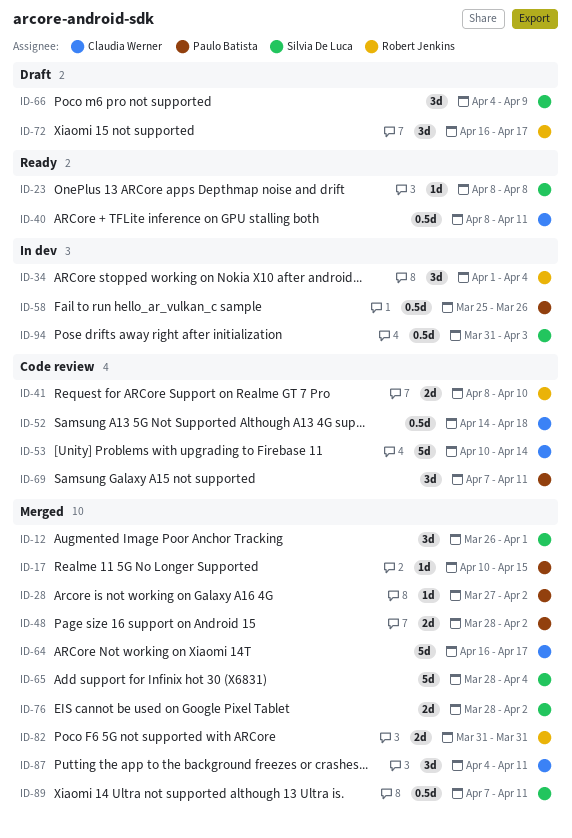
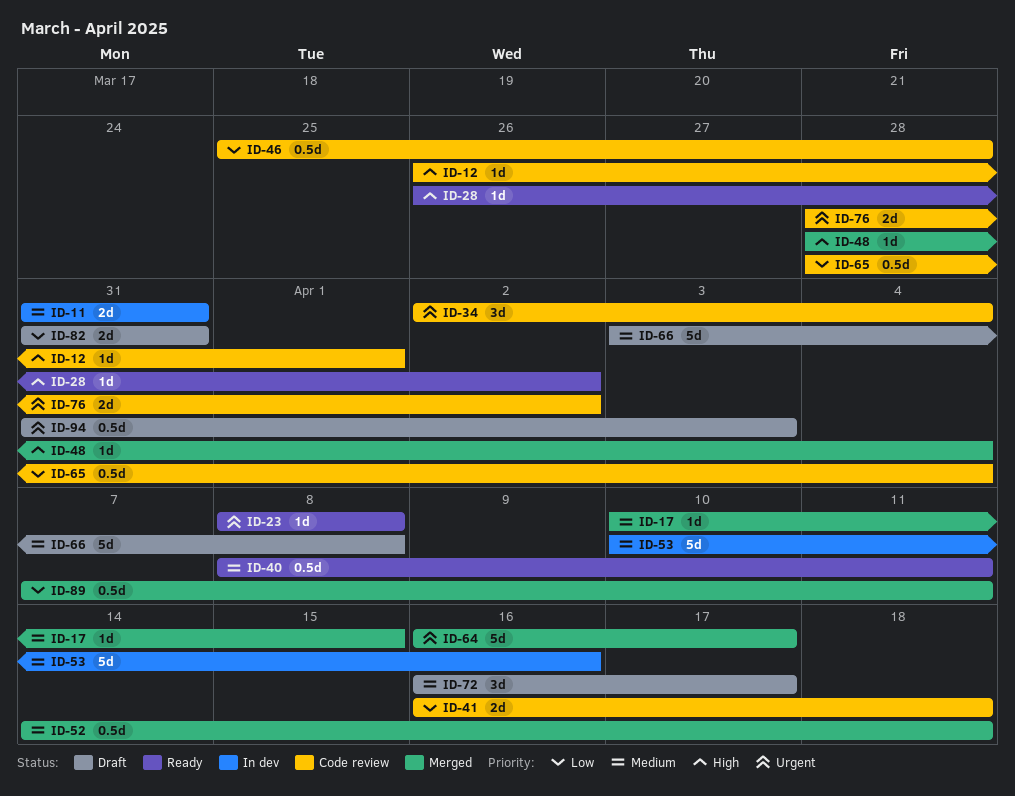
ID-11: none -> present
ID-12, status: Merged -> Code review
ID-12, estimate: 3d -> 1d
ID-28, status: Merged -> Ready
ID-28, start: Mar 27 -> Mar 26
ID-34, status: In dev -> Code review
ID-34, start: Apr 1 -> Apr 2
ID-41, start: Apr 8 -> Apr 16
ID-41, due: Apr 10 -> Apr 18
ID-46: none -> present
ID-48, estimate: 2d -> 1d
ID-48, due: Apr 2 -> Apr 4
ID-52, status: Code review -> Merged
ID-53, status: Code review -> In dev
ID-53, due: Apr 14 -> Apr 16
ID-58: present -> none
ID-65, status: Merged -> Code review
ID-65, estimate: 5d -> 0.5d
ID-66, estimate: 3d -> 5d
ID-66, start: Apr 4 -> Apr 3
ID-66, due: Apr 9 -> Apr 8
ID-69: present -> none
ID-76, status: Merged -> Code review
ID-82, status: Merged -> Draft
ID-87: present -> none
ID-94, status: In dev -> Draft

